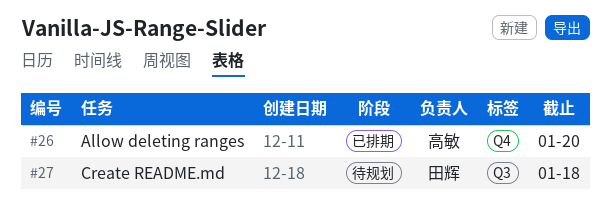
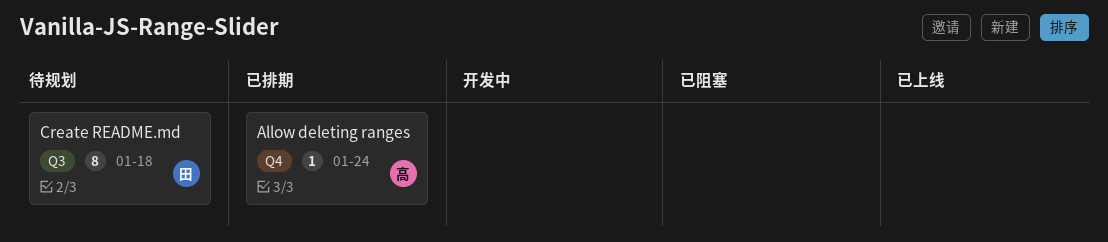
Allow deleting ranges, due: Jan 20 -> Jan 24

